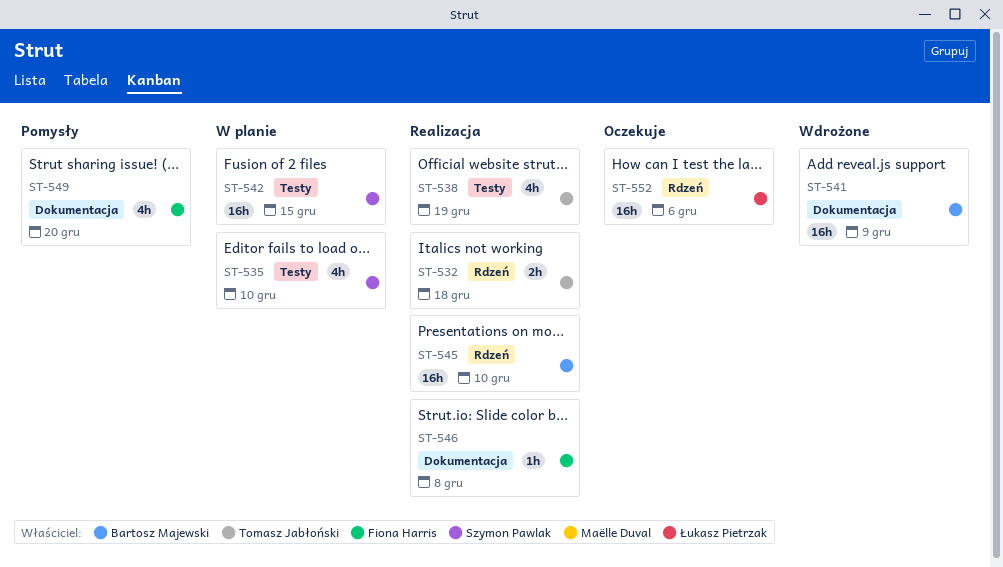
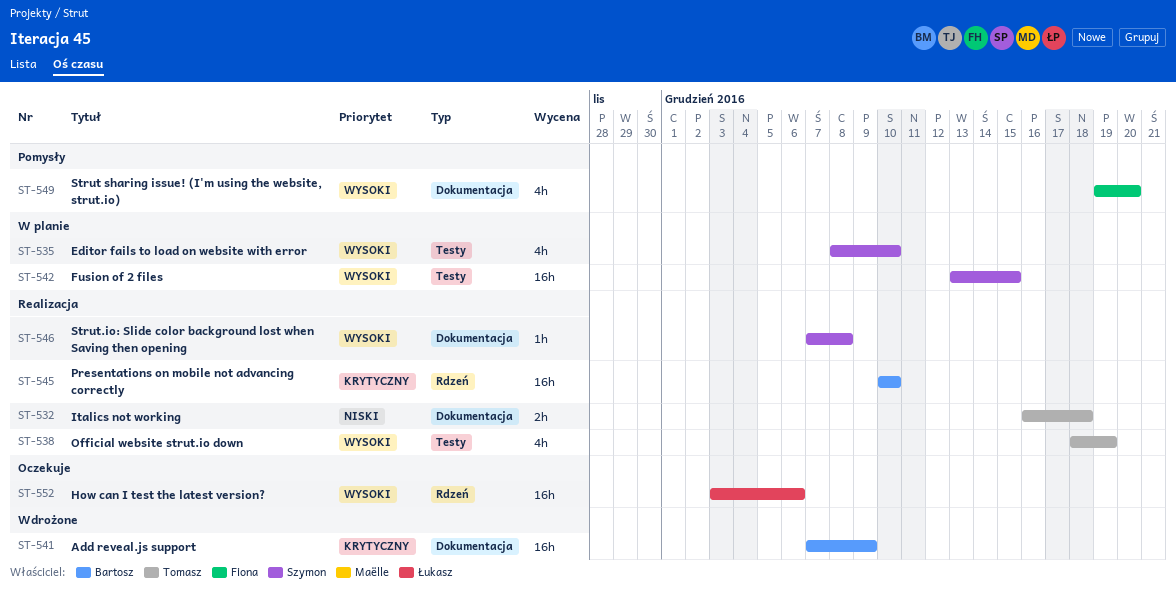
ST-532, label: Rdzeń -> Dokumentacja
ST-546, owner: Fiona Harris -> Szymon Pawlak

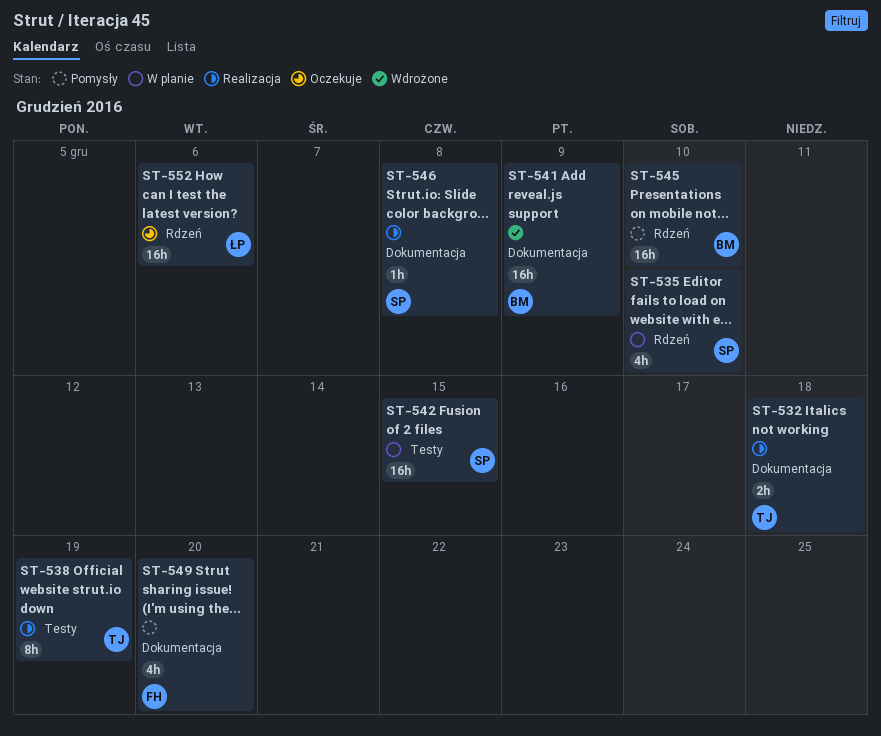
ST-535, label: Testy -> Rdzeń
ST-538, estimate: 4h -> 8h
ST-545, status: Realizacja -> Pomysły

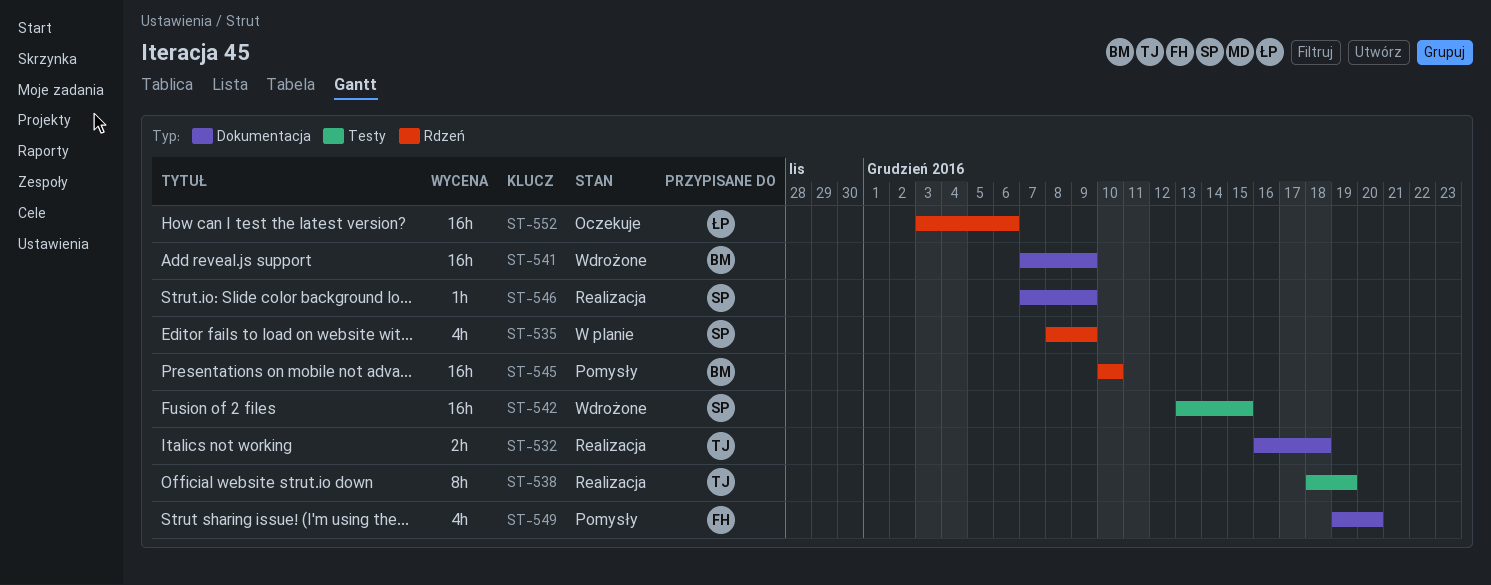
ST-535, due: Dec 10 -> Dec 9
ST-542, status: W planie -> Wdrożone
ST-546, due: Dec 8 -> Dec 9

